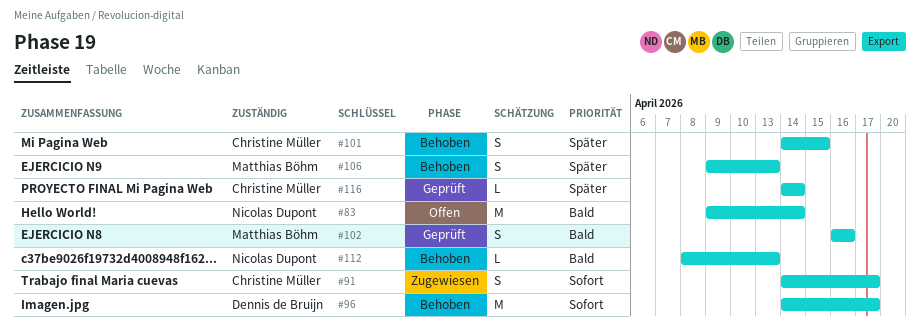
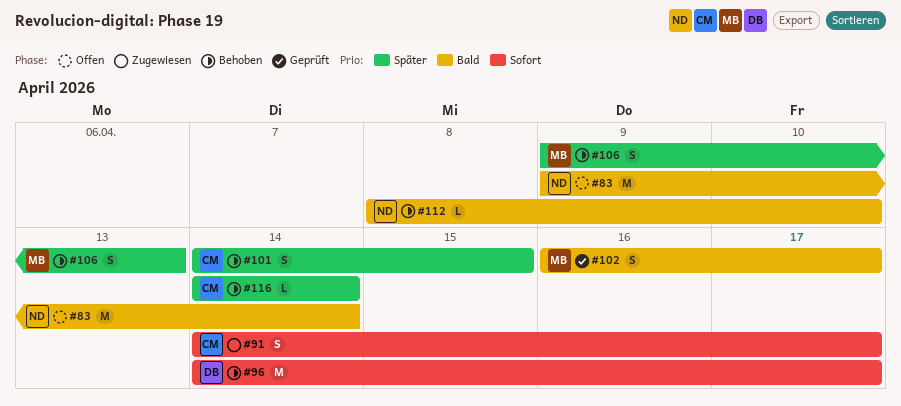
#102, due: Apr 16 -> Apr 17
#112, due: Apr 13 -> Apr 10
#116, status: Geprüft -> Behoben

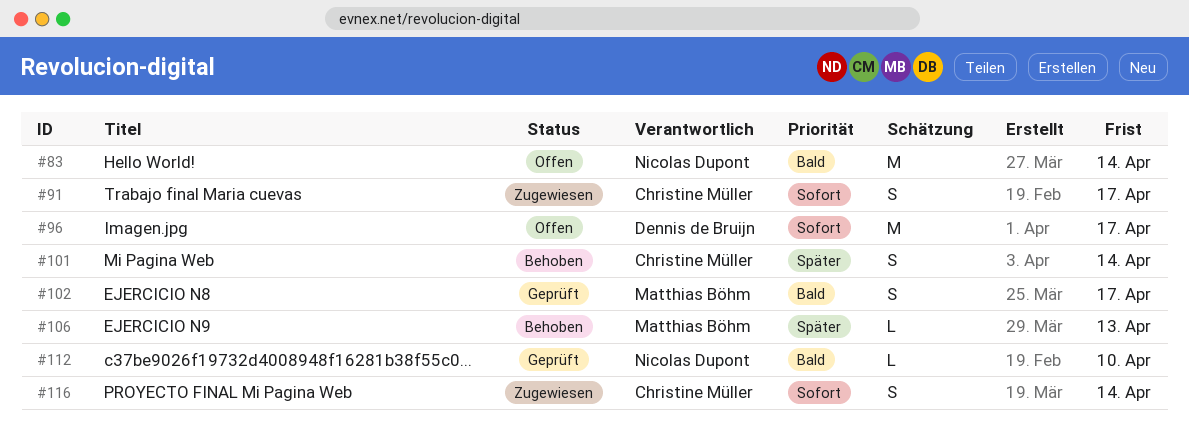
#96, status: Behoben -> Offen
#101, due: Apr 15 -> Apr 14
#106, estimate: S -> L
#112, status: Behoben -> Geprüft
#116, status: Behoben -> Zugewiesen
#116, priority: Später -> Sofort
#116, estimate: L -> S

